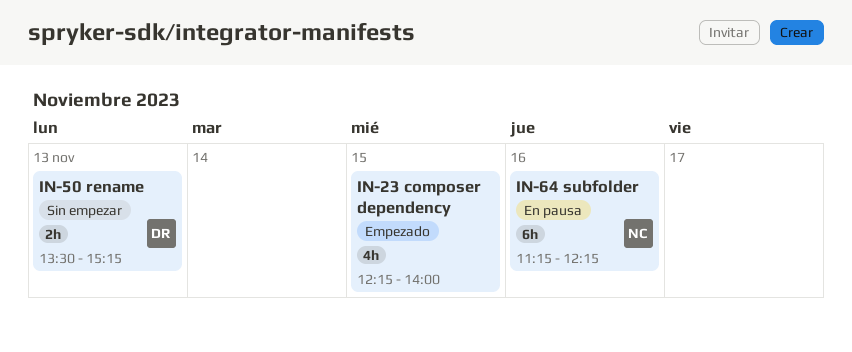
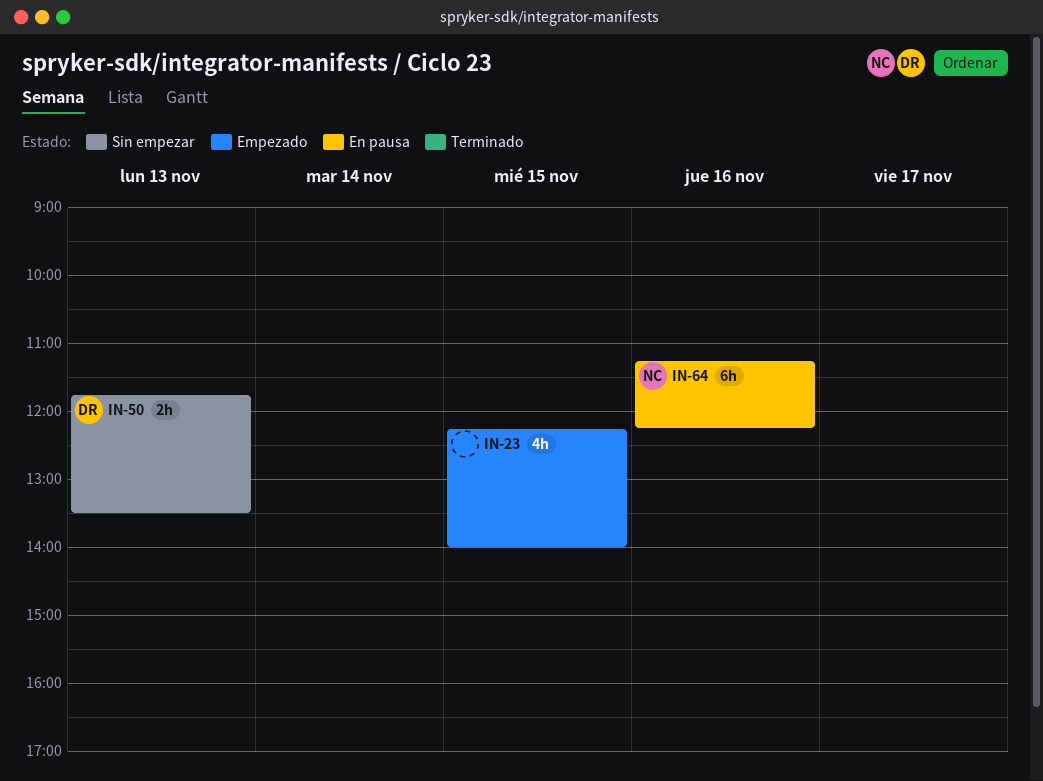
IN-50, begins: 13:30 -> 11:45
IN-50, ends: 15:15 -> 13:30

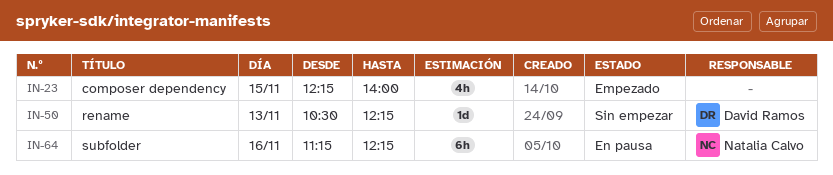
IN-50, estimate: 2h -> 1d
IN-50, begins: 11:45 -> 10:30
IN-50, ends: 13:30 -> 12:15

